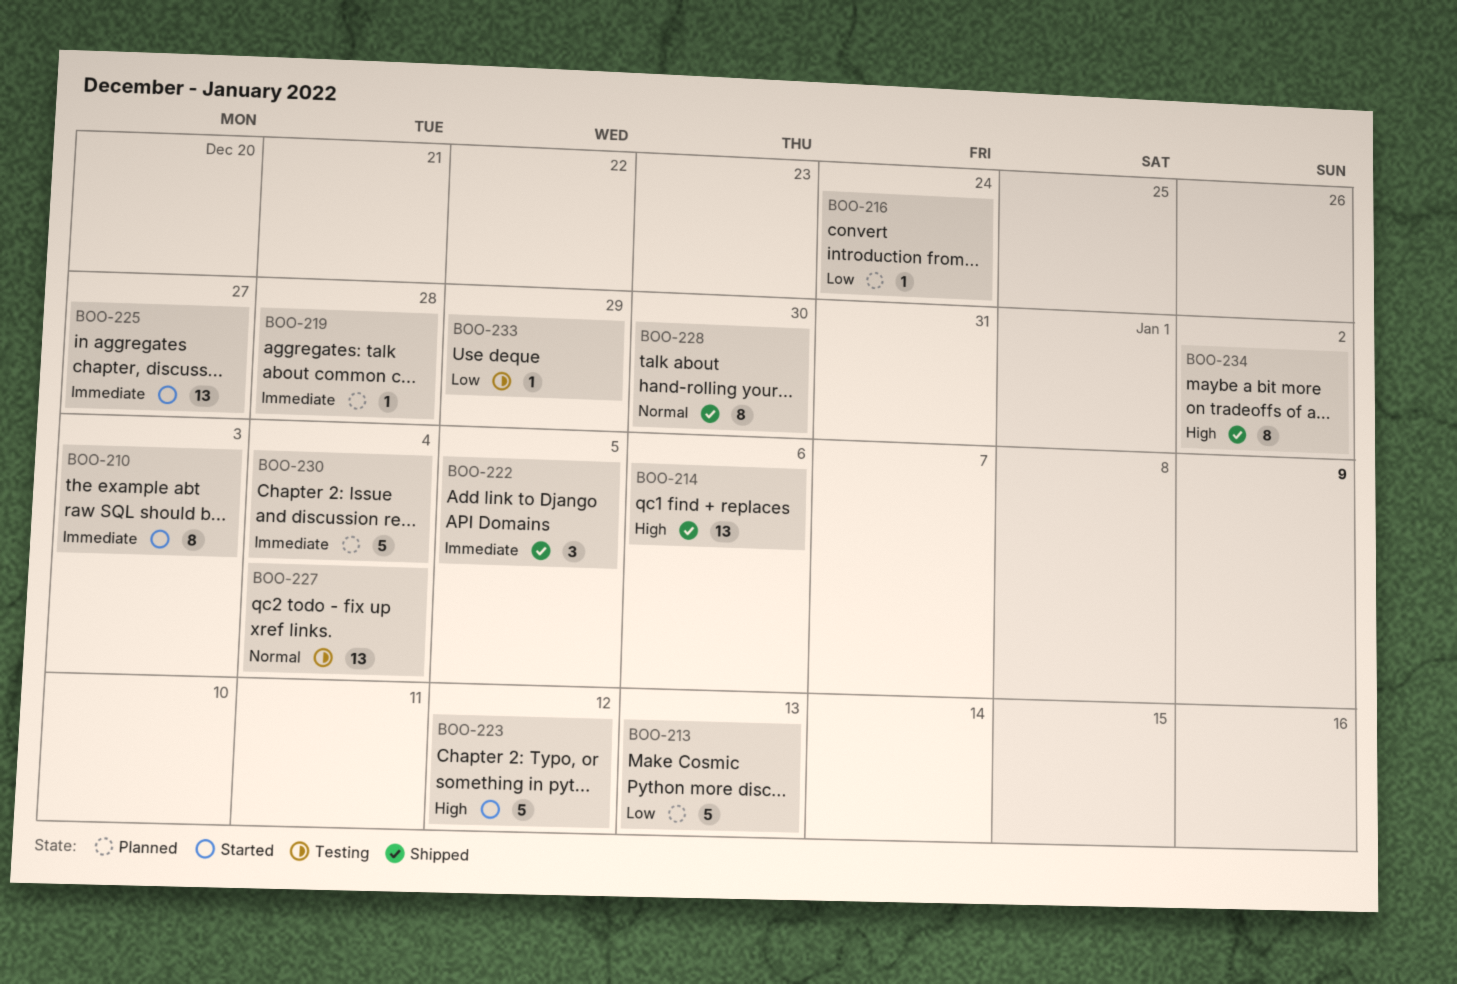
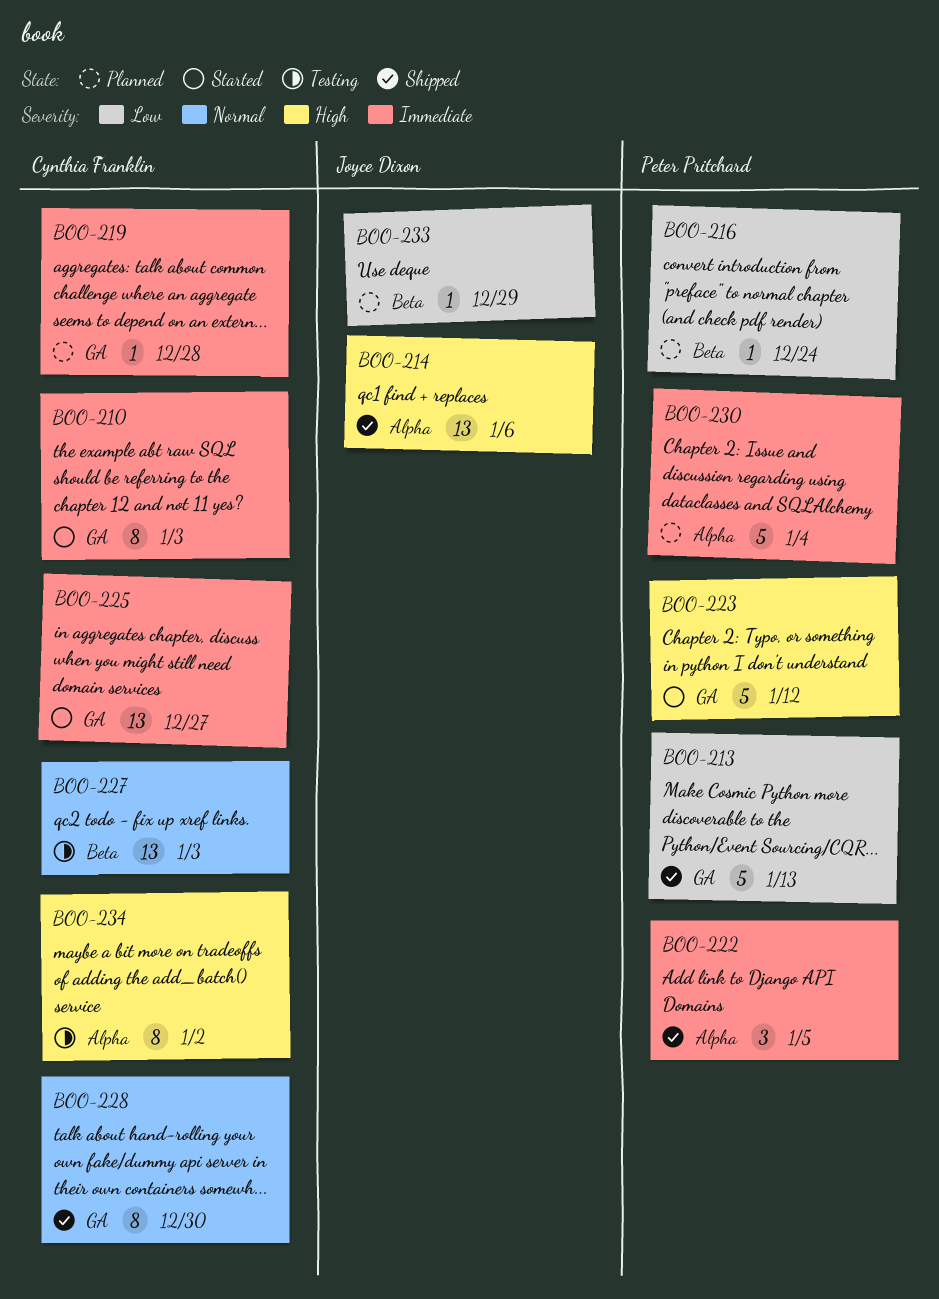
BOO-213, status: Planned -> Shipped
BOO-227, due: Jan 4 -> Jan 3
BOO-233, status: Testing -> Planned
BOO-234, status: Shipped -> Testing

